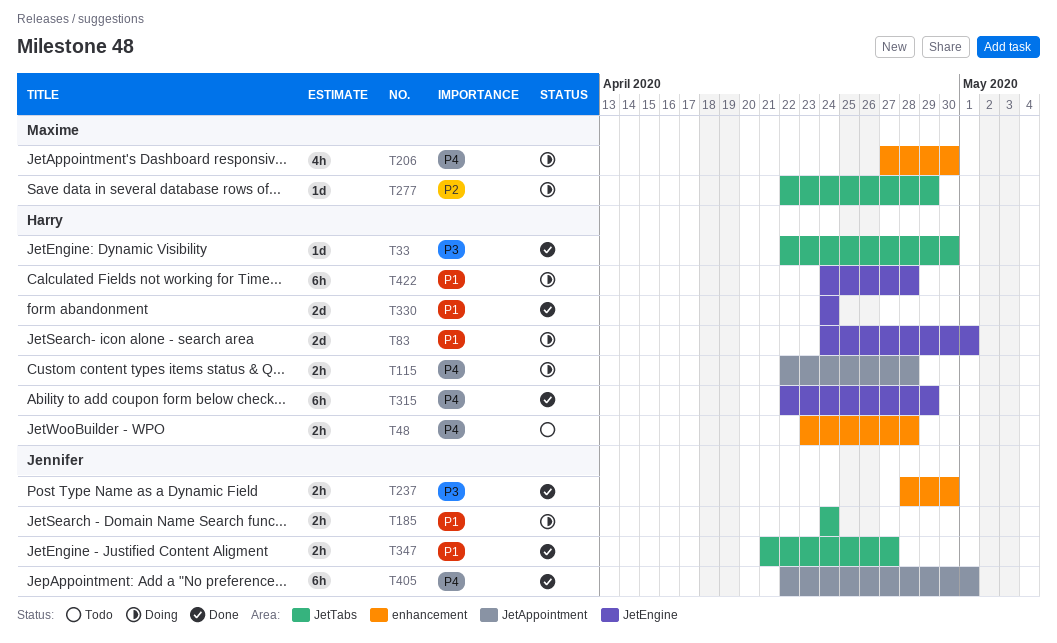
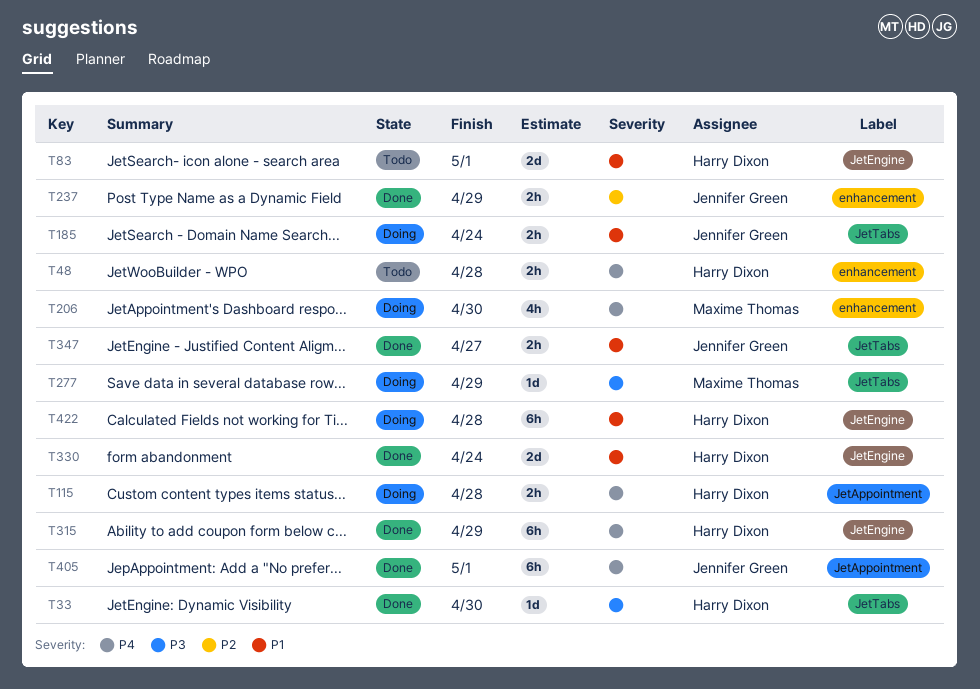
T83, status: Doing -> Todo
T237, priority: P3 -> P2
T237, due: Apr 30 -> Apr 29
T277, priority: P2 -> P3

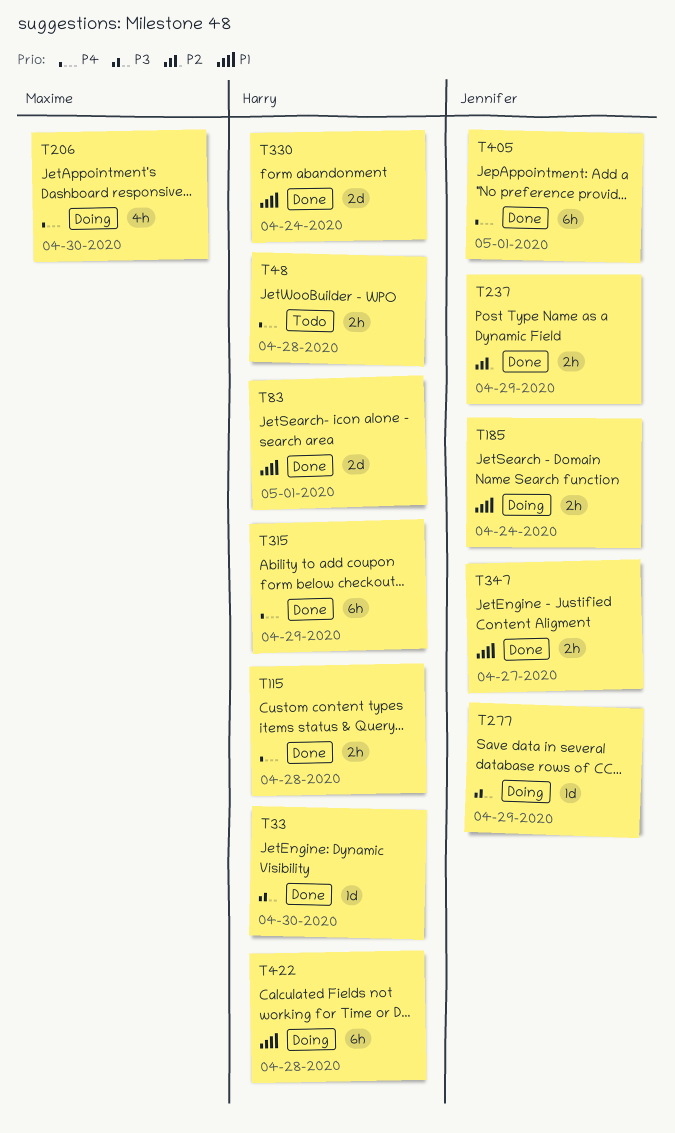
T83, status: Todo -> Done
T115, status: Doing -> Done
T277, owner: Maxime Thomas -> Jennifer Green

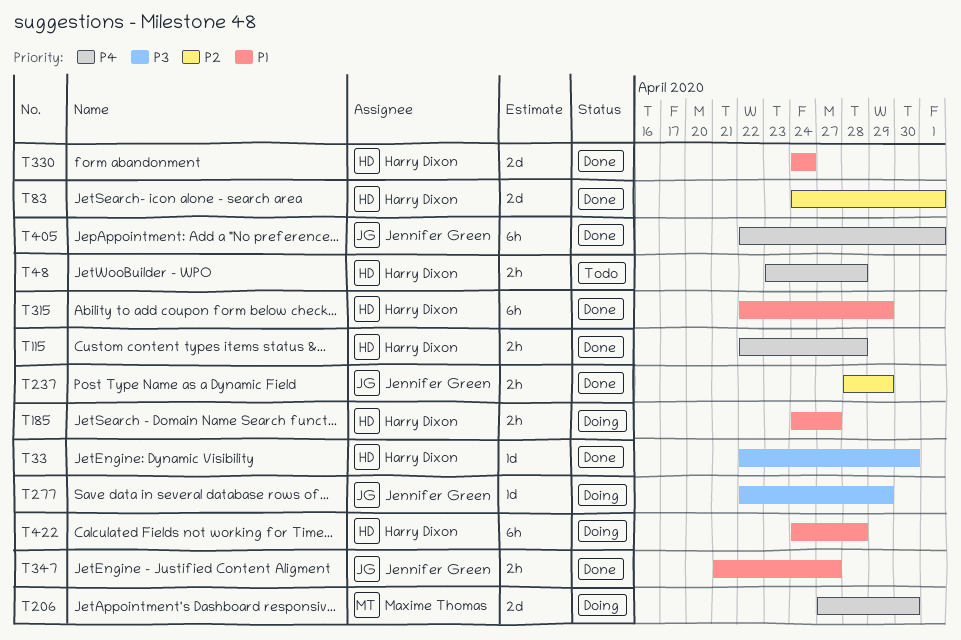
T83, priority: P1 -> P2
T185, owner: Jennifer Green -> Harry Dixon
T185, due: Apr 24 -> Apr 27
T206, estimate: 4h -> 2d
T315, priority: P4 -> P1

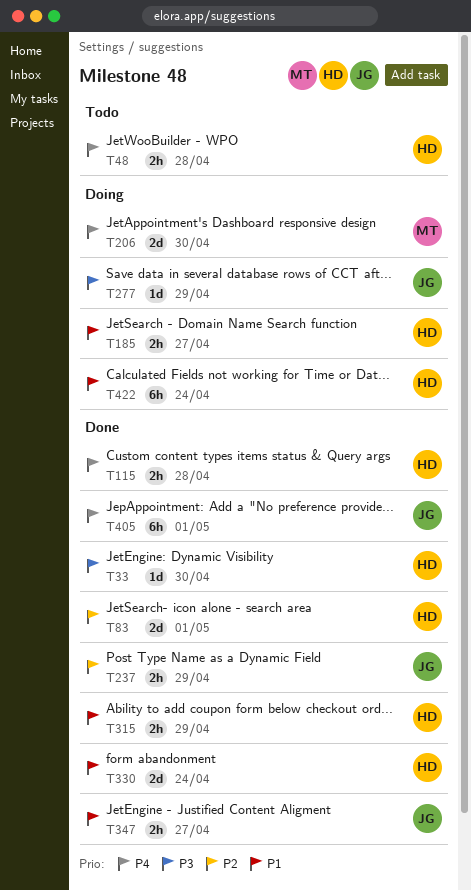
T315, estimate: 6h -> 2h
T422, due: Apr 28 -> Apr 24

